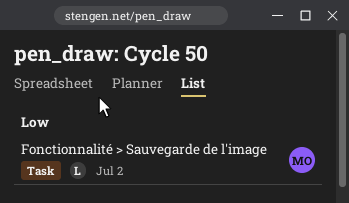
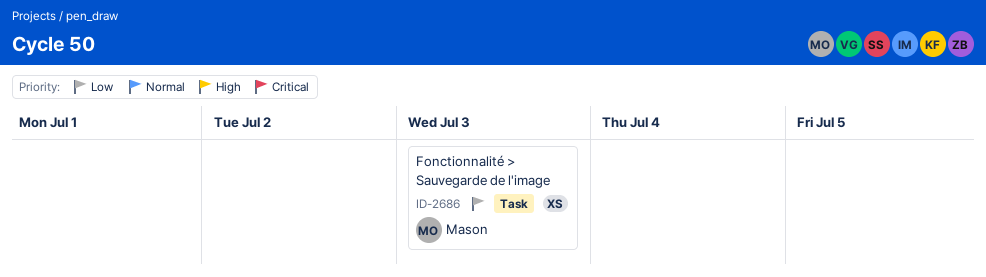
Fonctionnalité > Sauvegarde de l'image, estimate: L -> XS
Fonctionnalité > Sauvegarde de l'image, due: Jul 2 -> Jul 3

